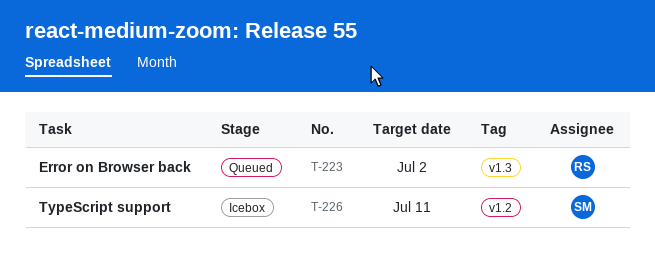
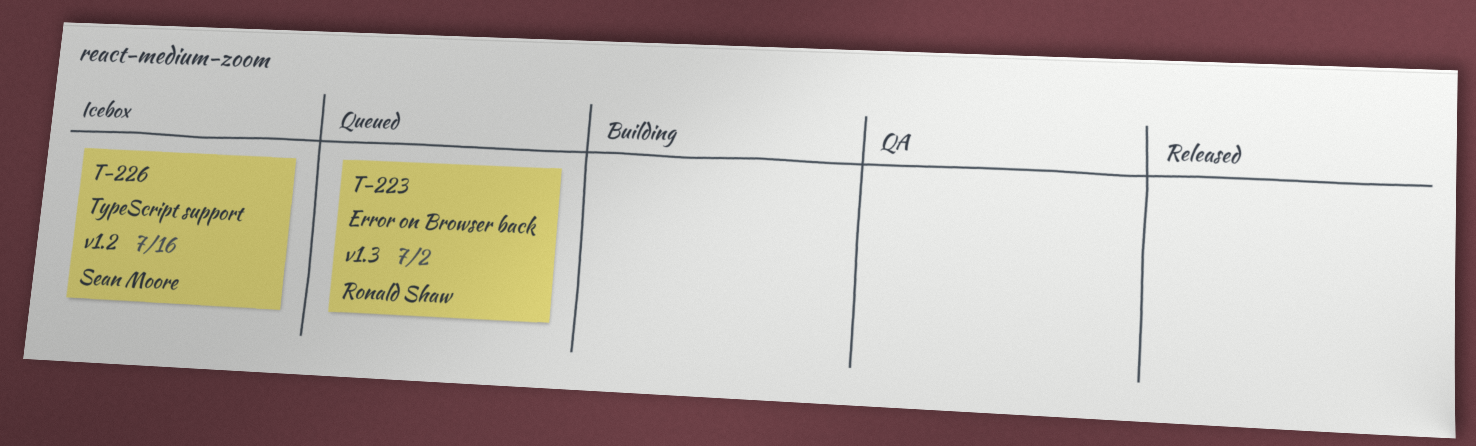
T-226, due: Jul 11 -> Jul 16

